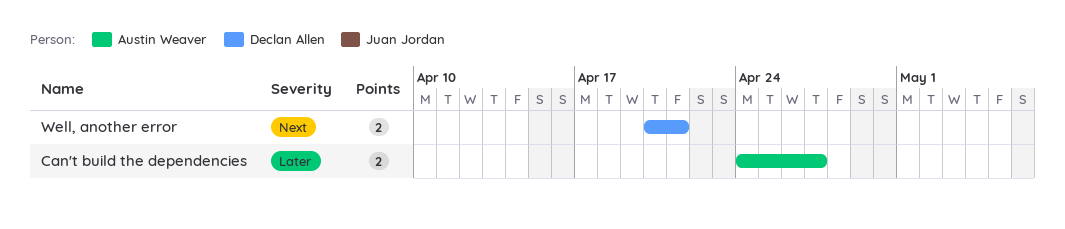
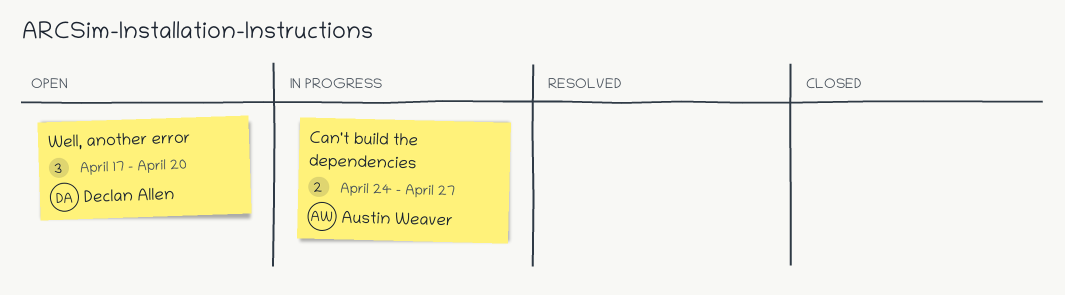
Well, another error, estimate: 2 -> 3
Well, another error, start: Apr 20 -> Apr 17
Well, another error, due: Apr 21 -> Apr 20

